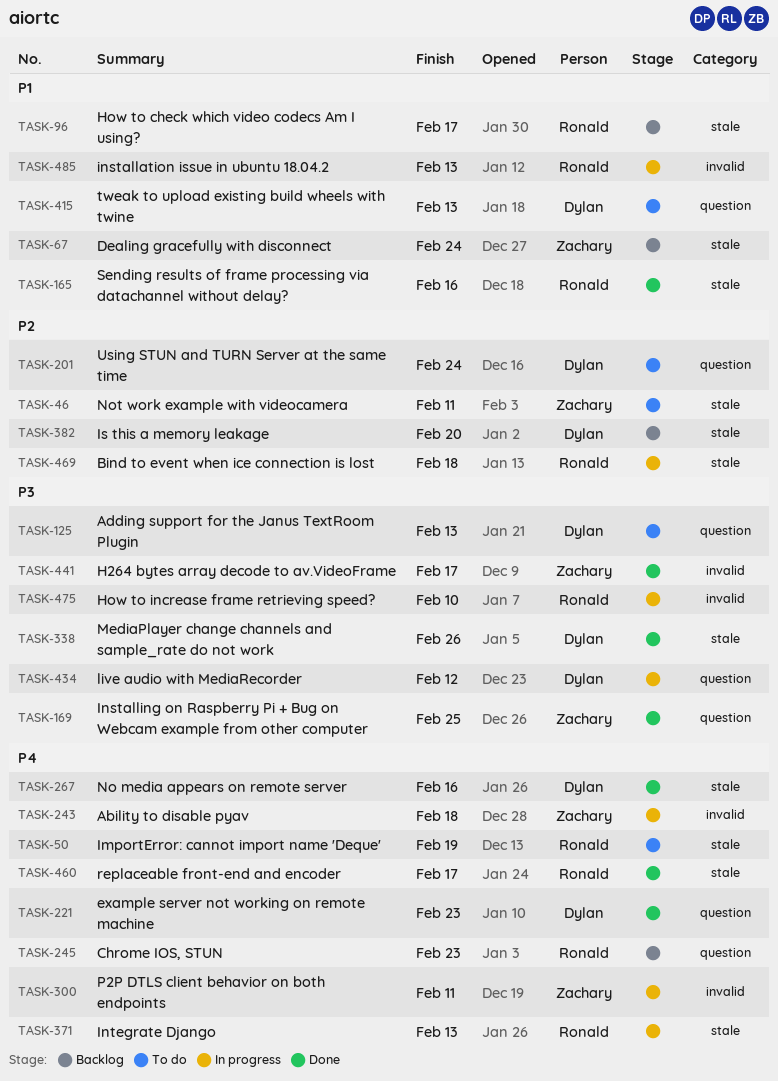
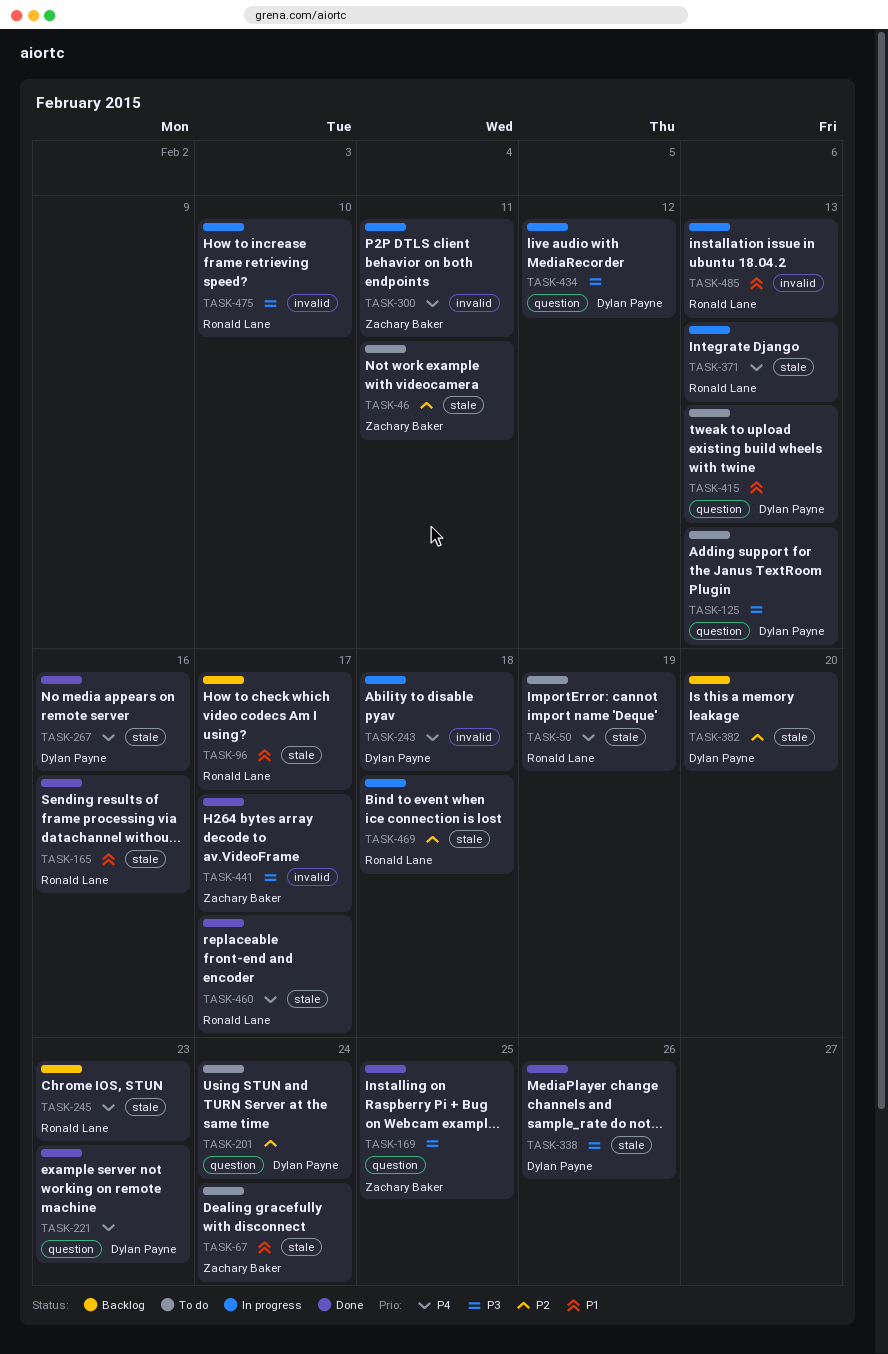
TASK-67, status: Backlog -> To do
TASK-243, owner: Zachary Baker -> Dylan Payne
TASK-245, label: question -> stale

